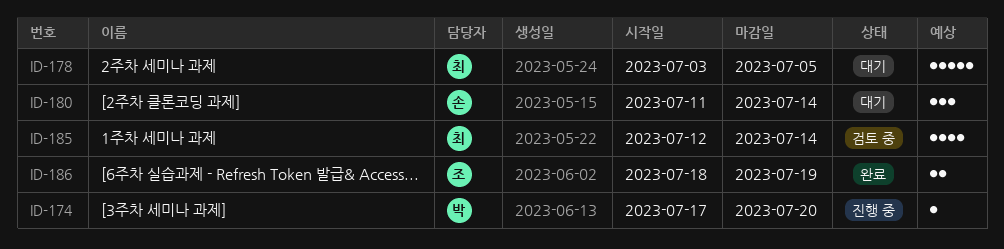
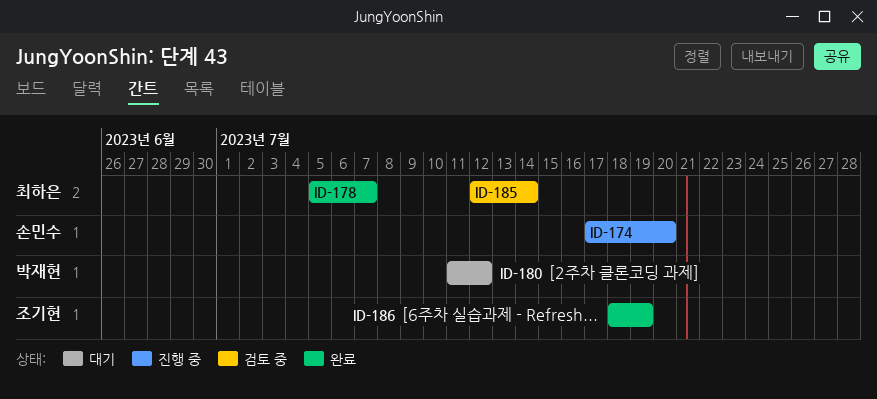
ID-174, owner: 박재현 -> 손민수
ID-178, status: 대기 -> 완료
ID-178, start: Jul 3 -> Jul 5
ID-178, due: Jul 5 -> Jul 7
ID-180, owner: 손민수 -> 박재현
ID-180, due: Jul 14 -> Jul 12

